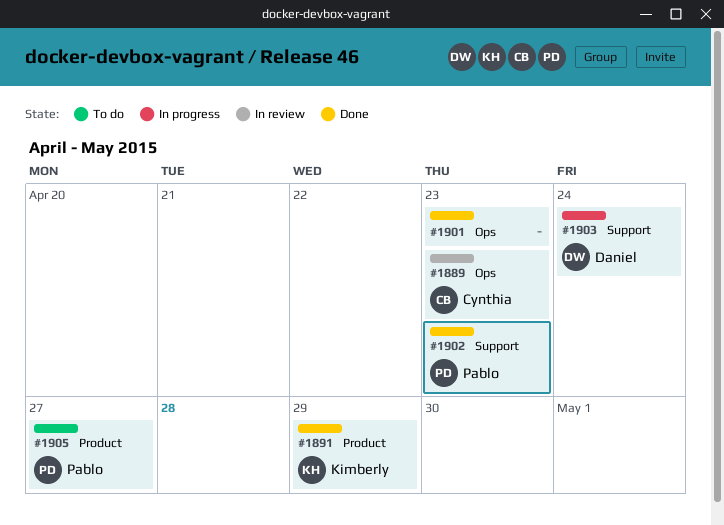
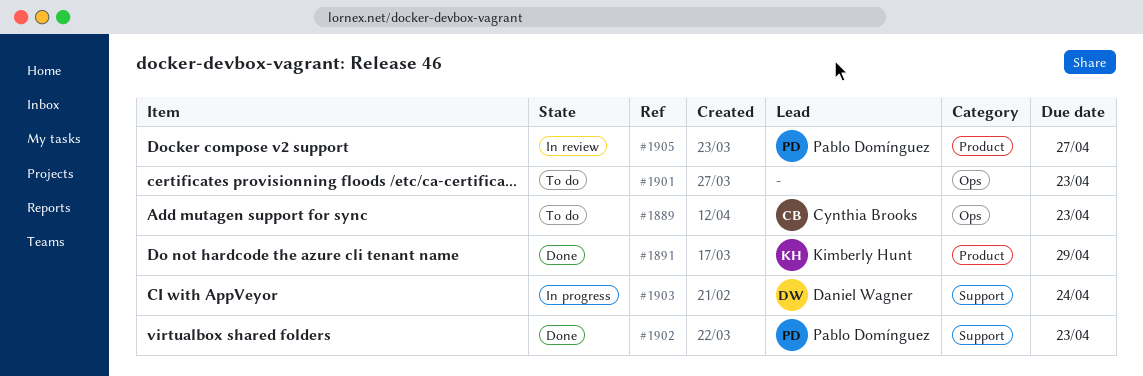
#1889, status: In review -> To do
#1901, status: Done -> To do
#1905, status: To do -> In review

